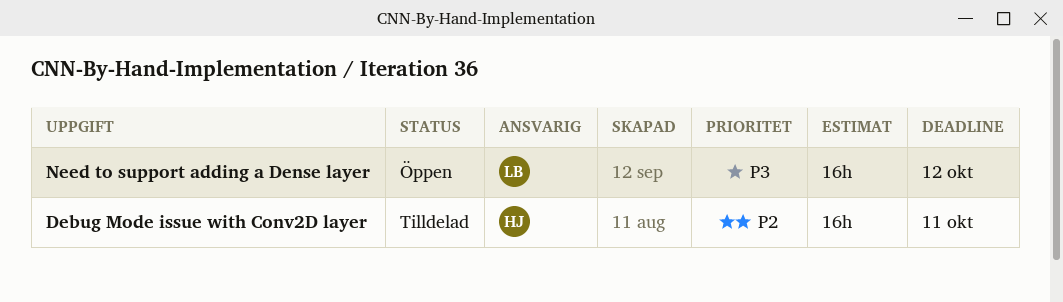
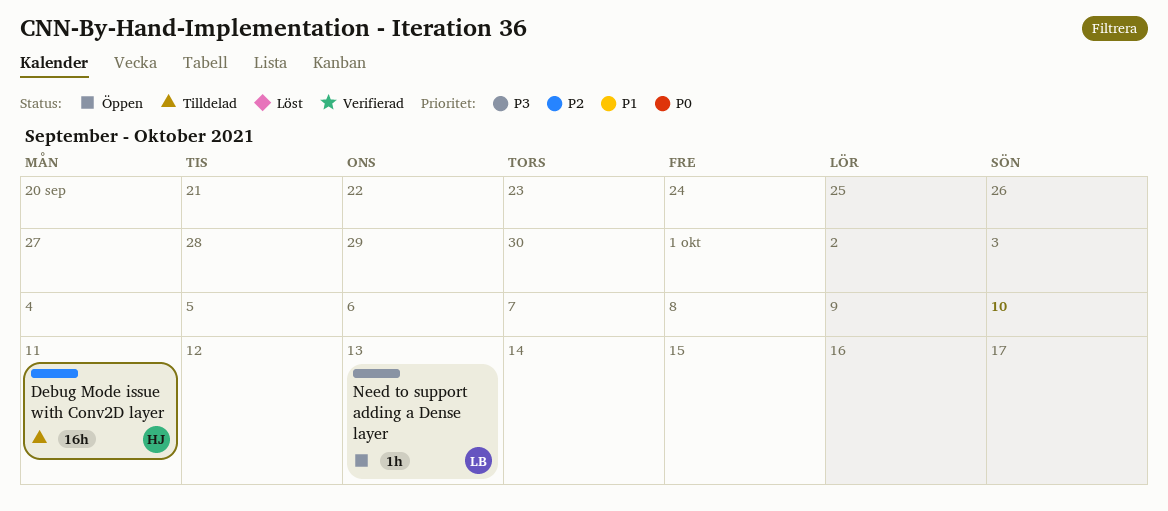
Need to support adding a Dense layer, estimate: 16h -> 1h
Need to support adding a Dense layer, due: Oct 12 -> Oct 13

